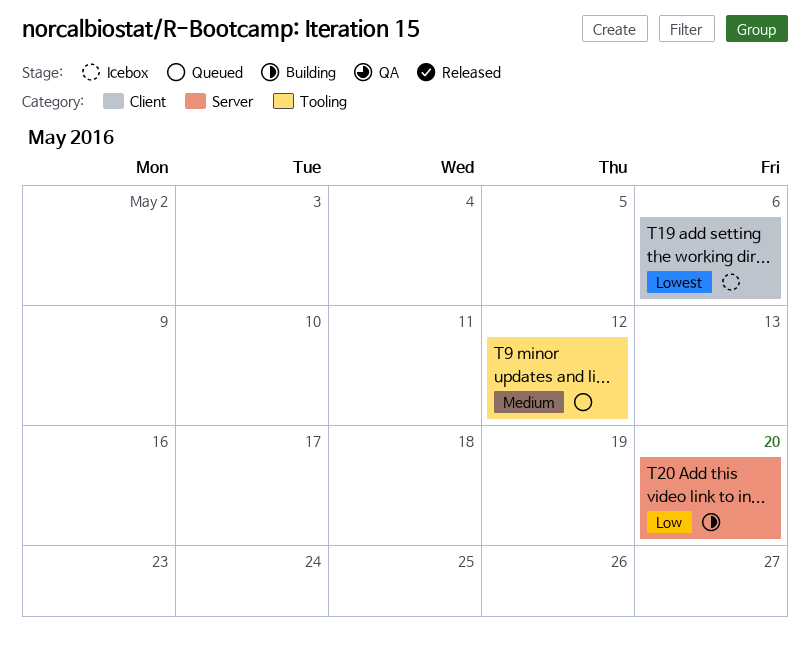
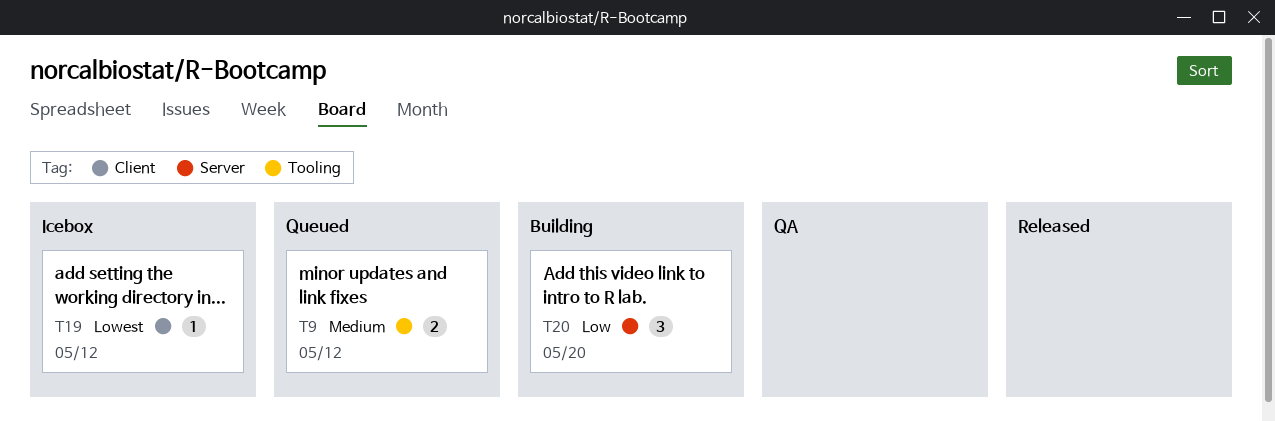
T19, due: May 6 -> May 12

